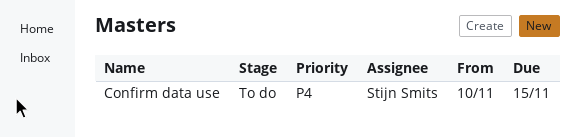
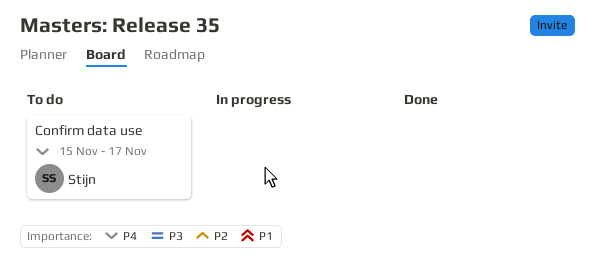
Confirm data use, start: Nov 10 -> Nov 15
Confirm data use, due: Nov 15 -> Nov 17

